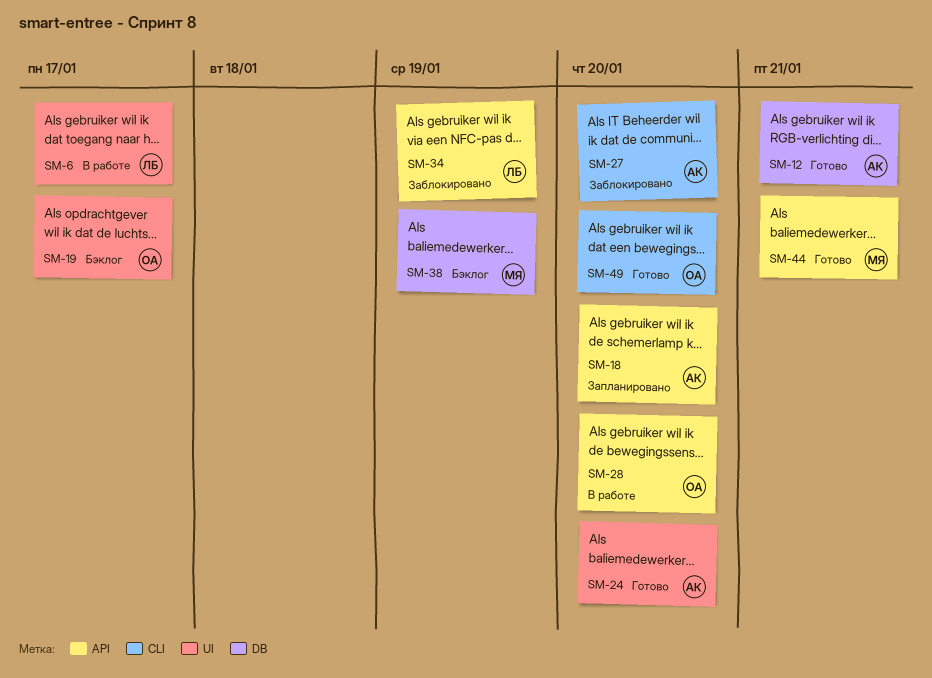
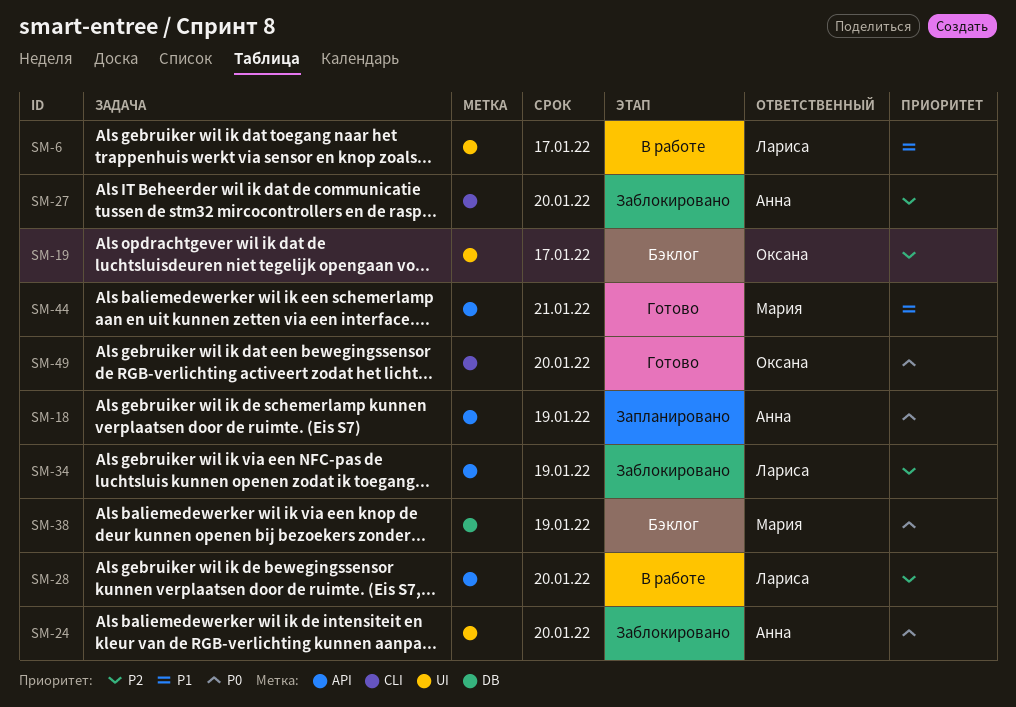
SM-12: present -> none
SM-18, due: Jan 20 -> Jan 19
SM-24, status: Готово -> Заблокировано
SM-28, owner: Оксана -> Лариса

